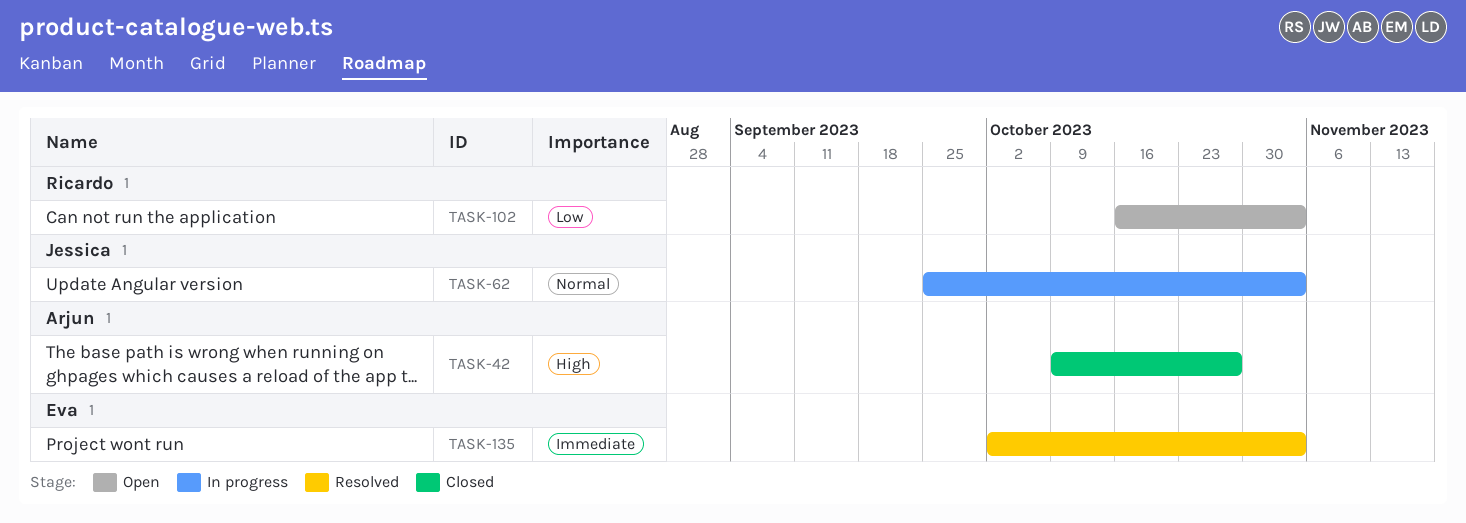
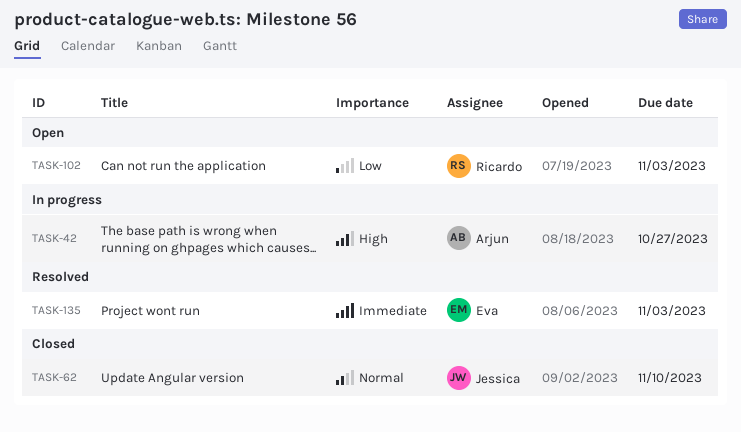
TASK-42, status: Closed -> In progress
TASK-62, status: In progress -> Closed
TASK-62, due: Nov 3 -> Nov 10

